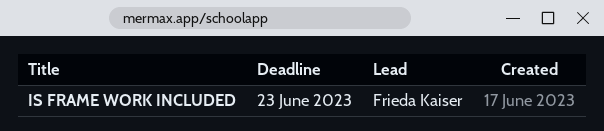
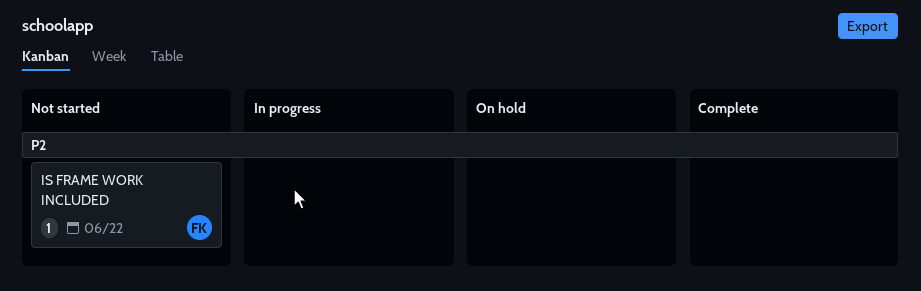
IS FRAME WORK INCLUDED, due: Jun 23 -> Jun 22

